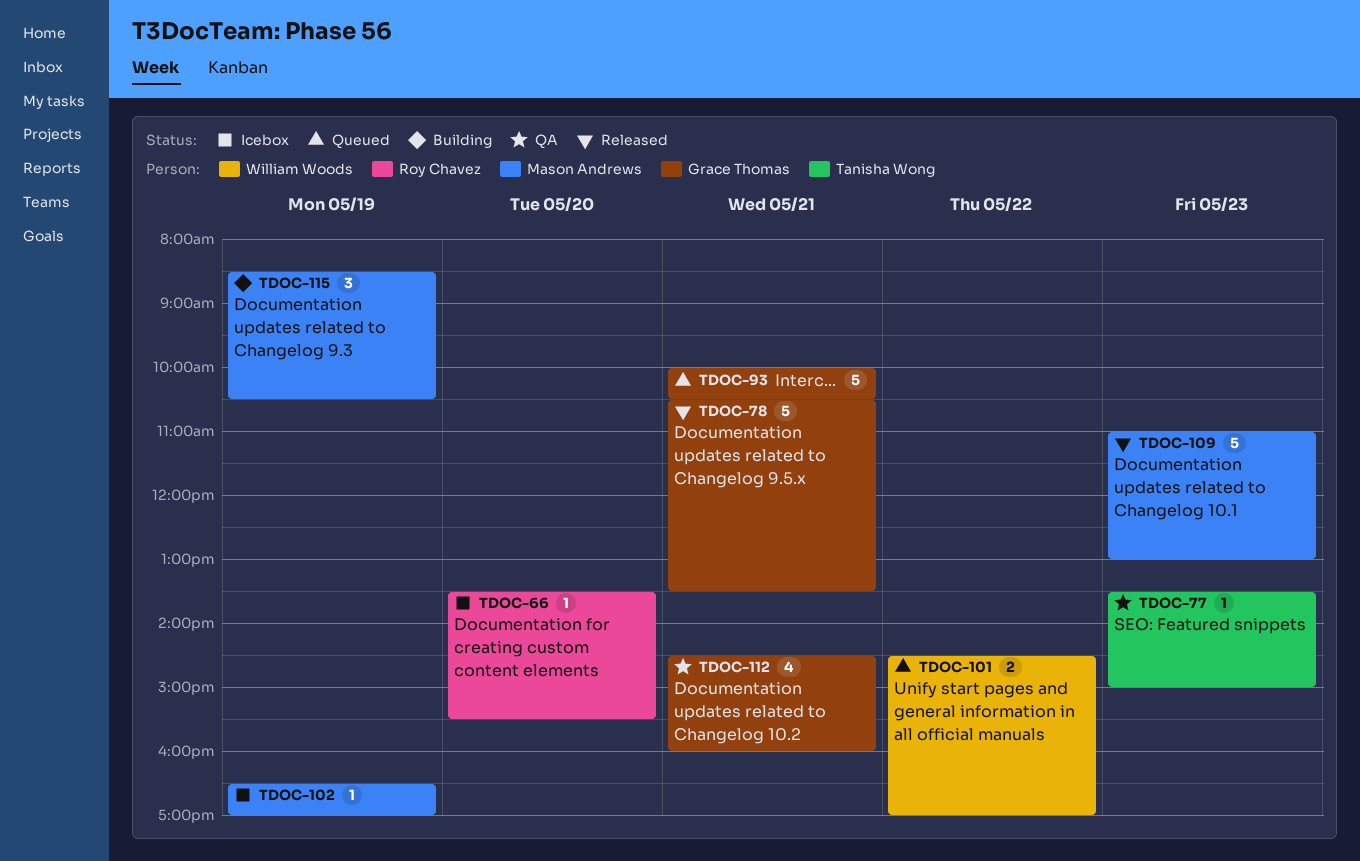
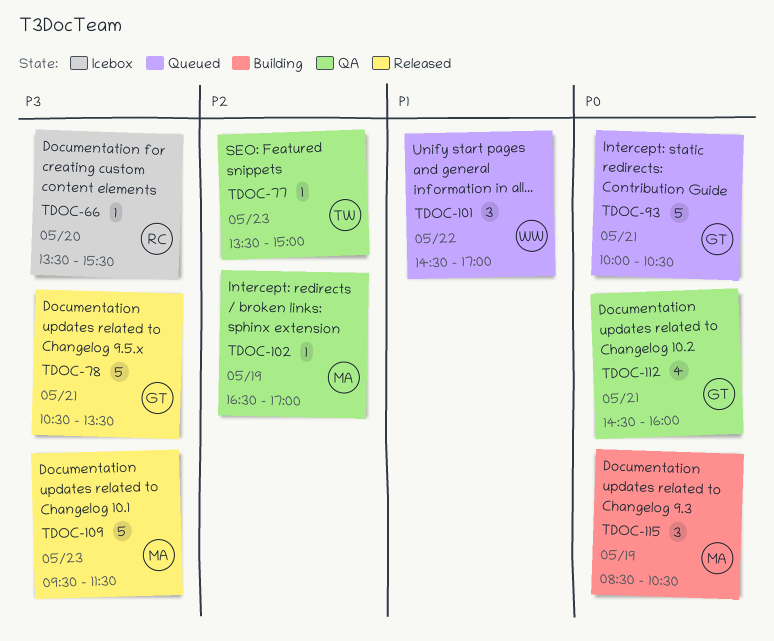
TDOC-101, estimate: 2 -> 3
TDOC-102, status: Icebox -> QA
TDOC-109, begins: 11:00 -> 09:30
TDOC-109, ends: 13:00 -> 11:30

